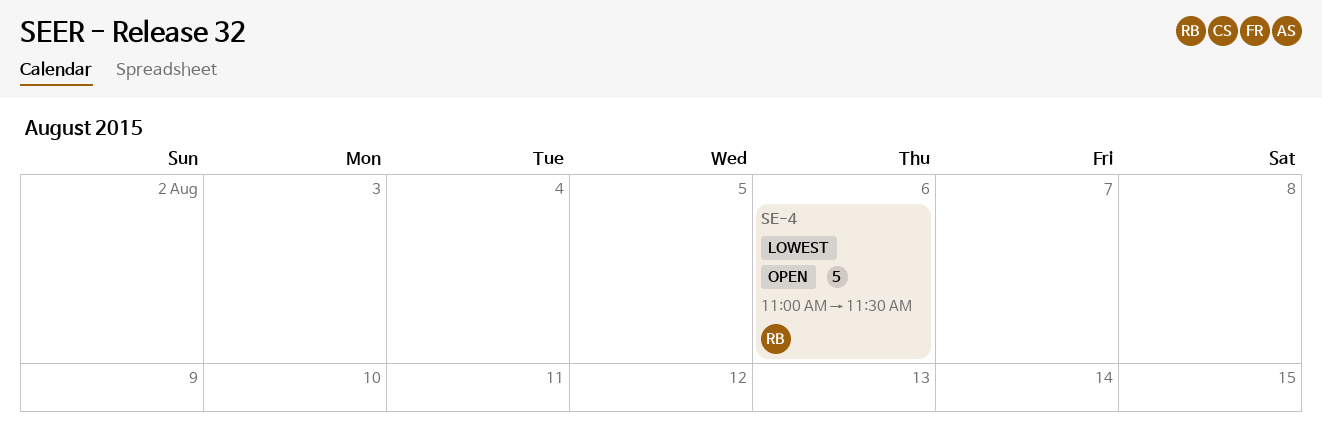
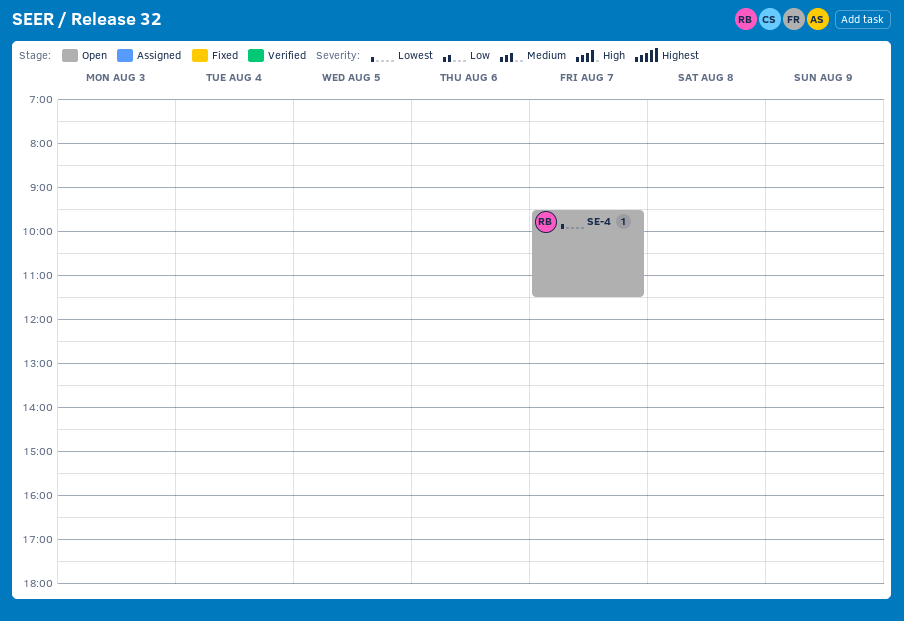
SE-4, estimate: 5 -> 1
SE-4, day: Aug 6 -> Aug 7
SE-4, begins: 11:00 -> 09:30

